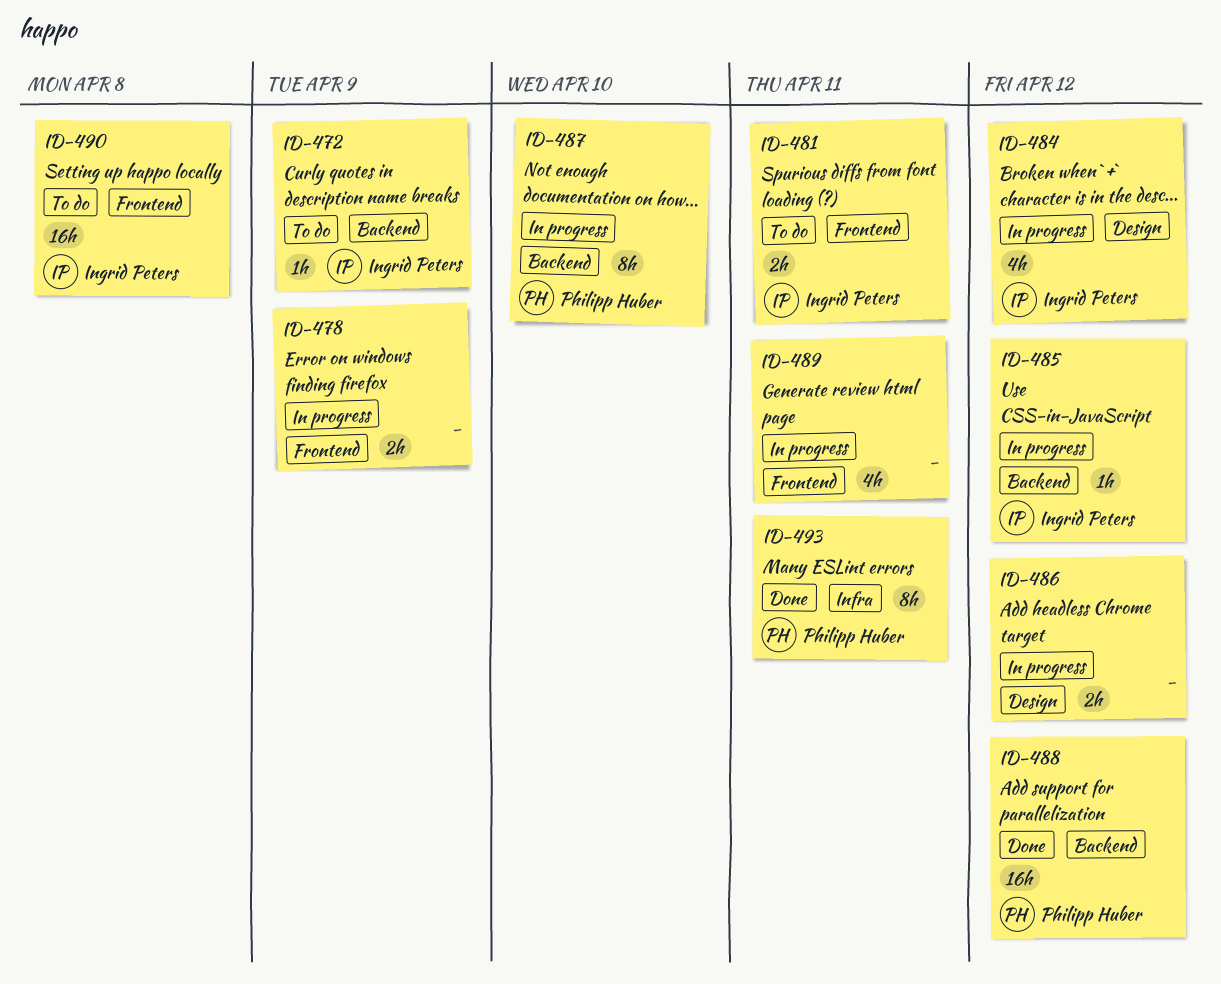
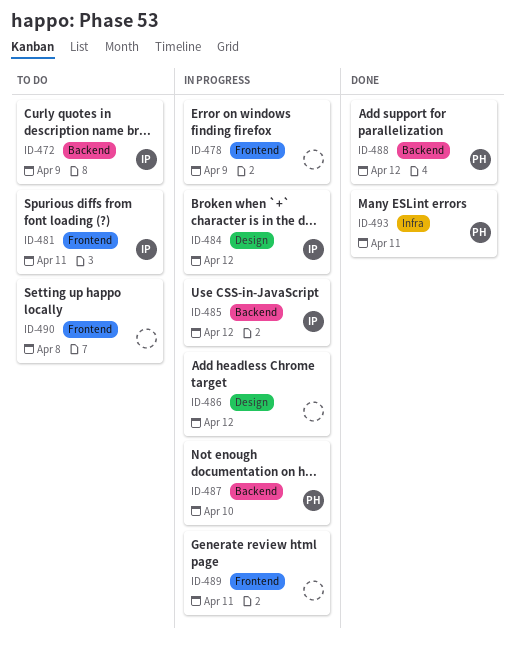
ID-490, owner: Ingrid Peters -> none

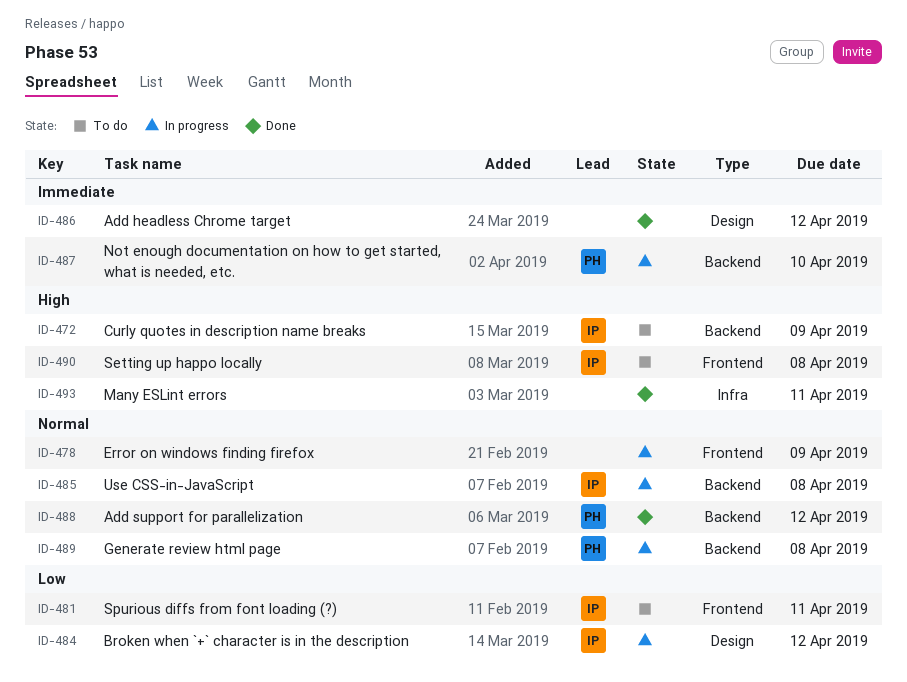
ID-485, due: Apr 12 -> Apr 8
ID-486, status: In progress -> Done
ID-489, owner: none -> PH
ID-489, label: Frontend -> Backend
ID-489, due: Apr 11 -> Apr 8
ID-490, owner: none -> IP
ID-493, owner: PH -> none

